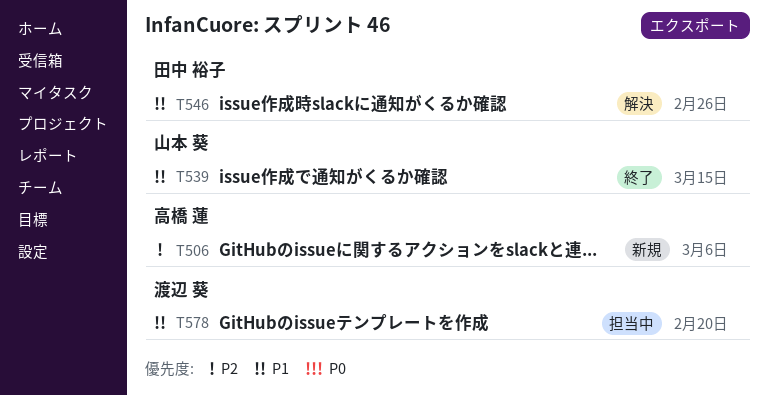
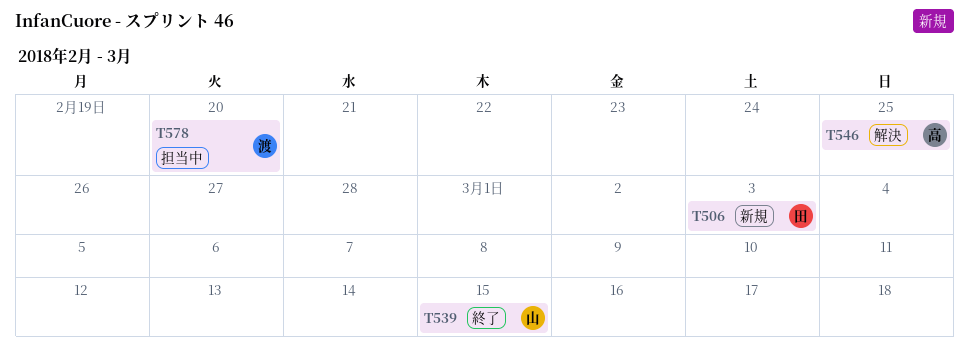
T506, owner: 高橋 蓮 -> 田中 裕子
T506, due: Mar 6 -> Mar 3
T546, owner: 田中 裕子 -> 高橋 蓮
T546, due: Feb 26 -> Feb 25

